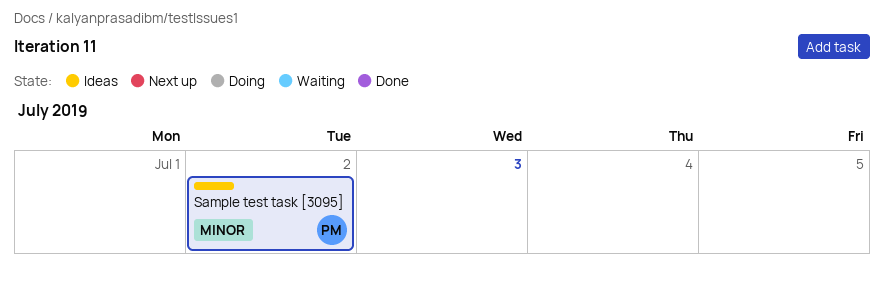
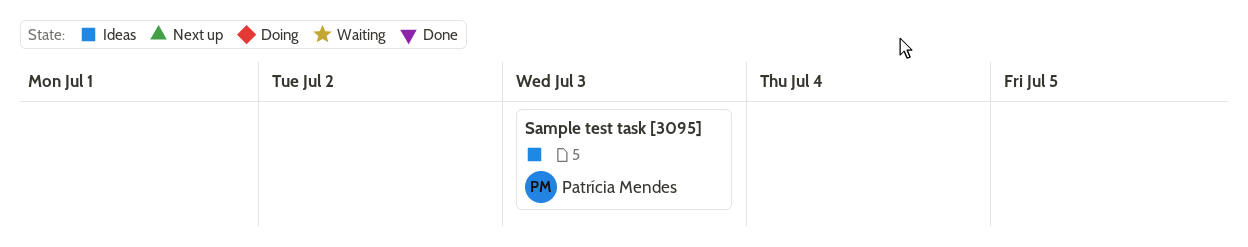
Sample test task [3095], due: Jul 2 -> Jul 3

